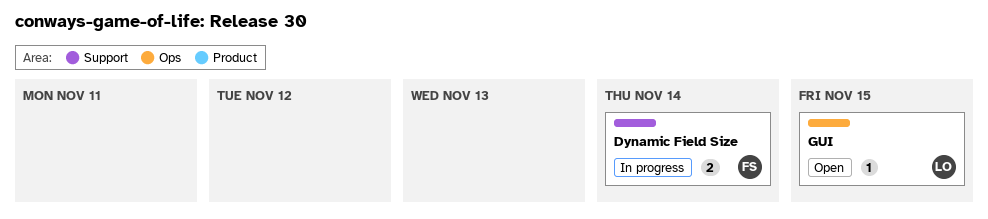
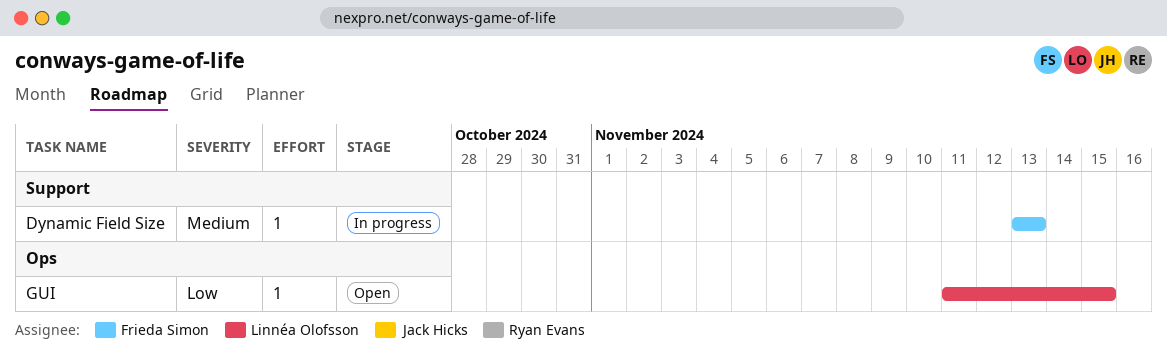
Dynamic Field Size, estimate: 2 -> 1
Dynamic Field Size, due: Nov 14 -> Nov 13

